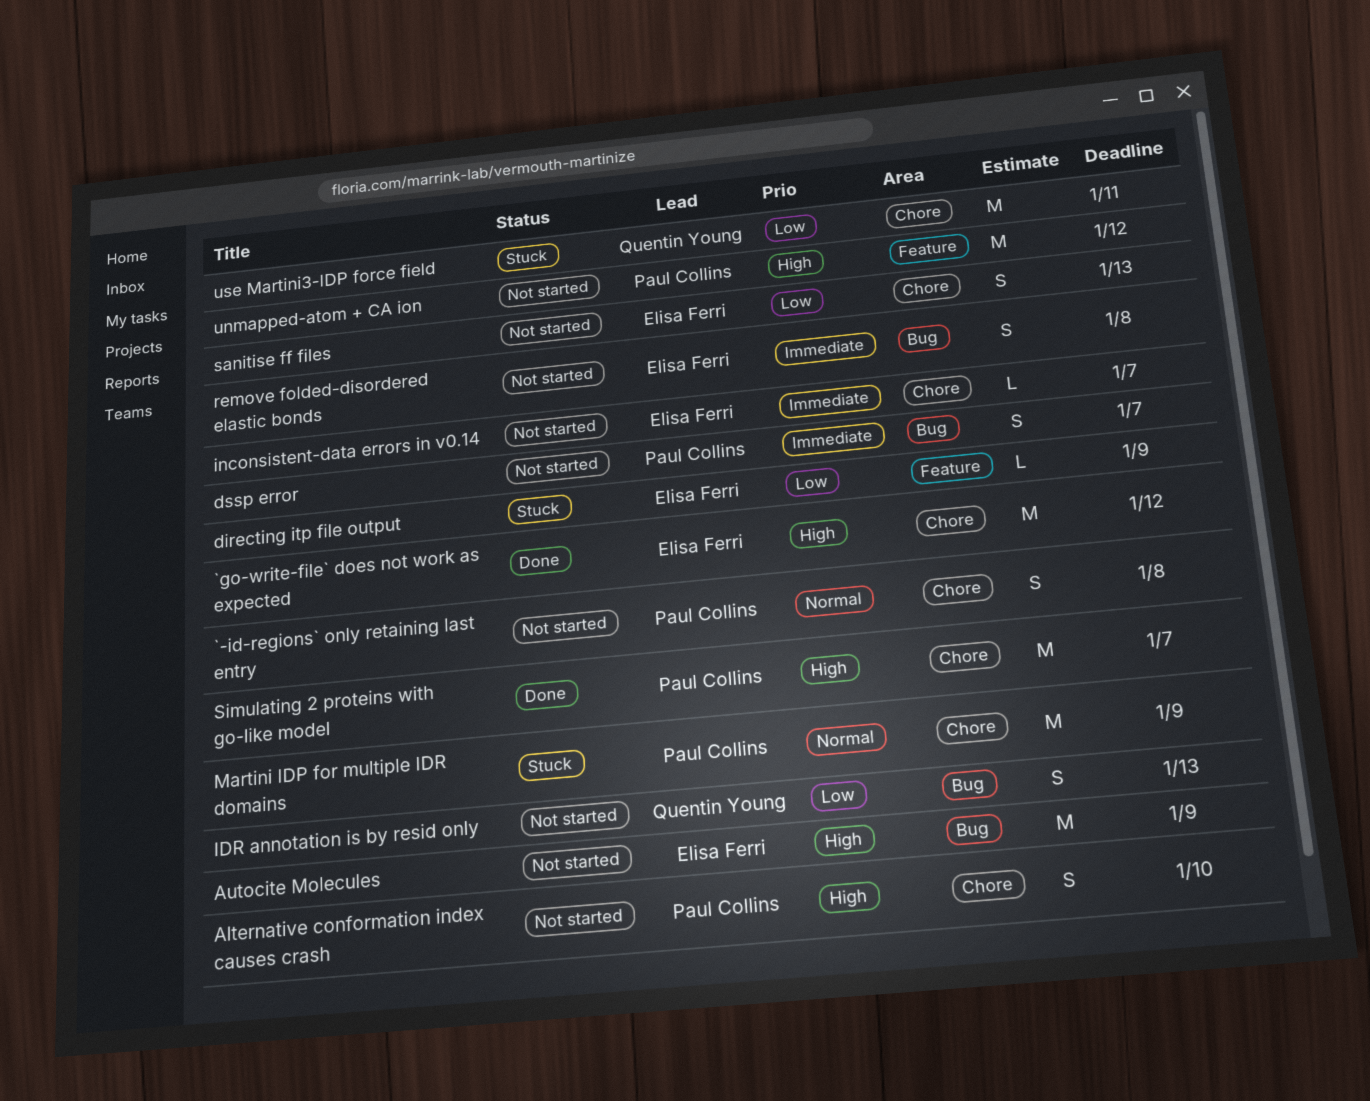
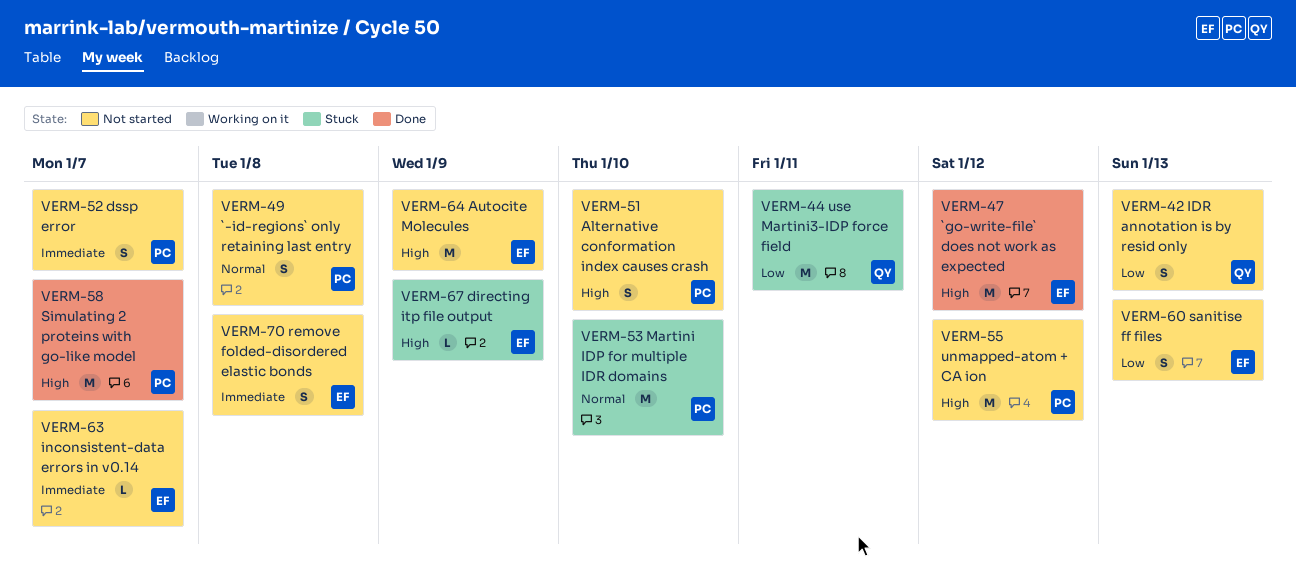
directing itp file output, priority: Low -> High
Martini IDP for multiple IDR domains, due: Jan 9 -> Jan 10

